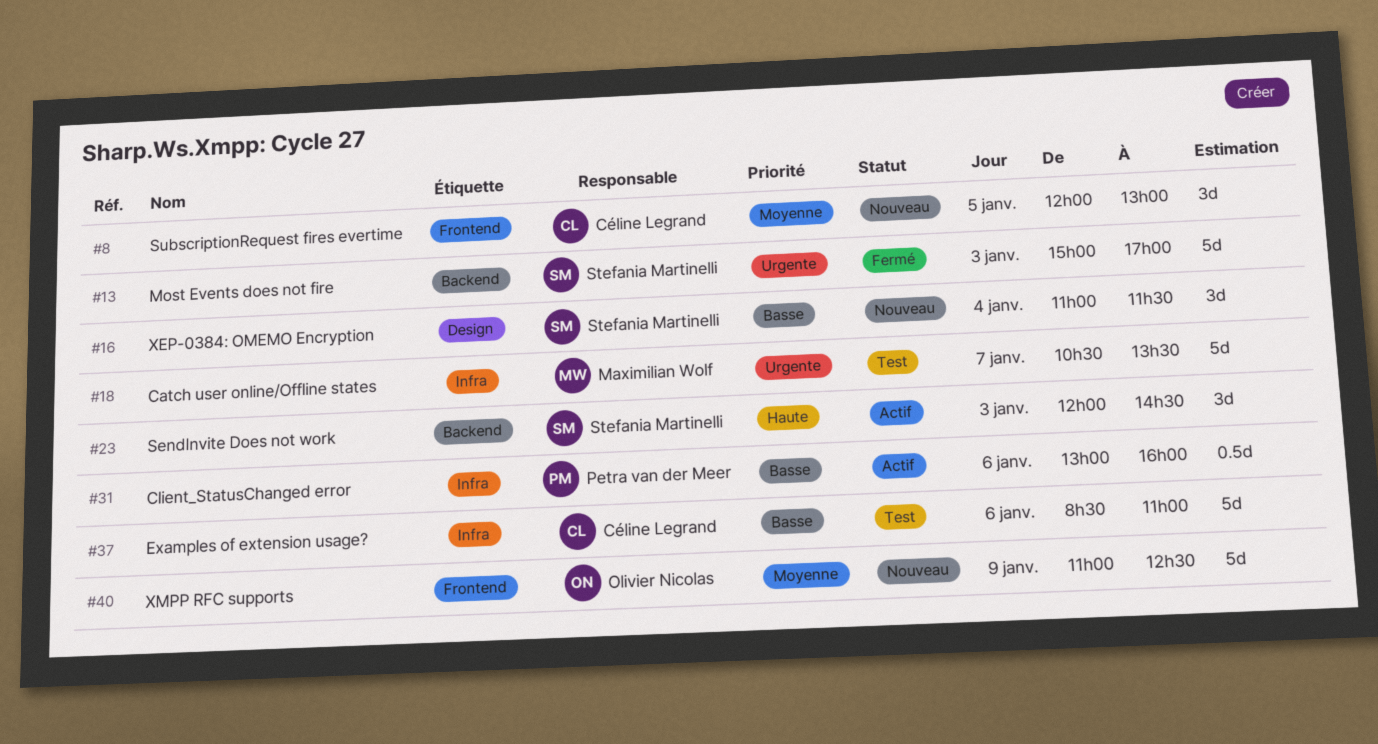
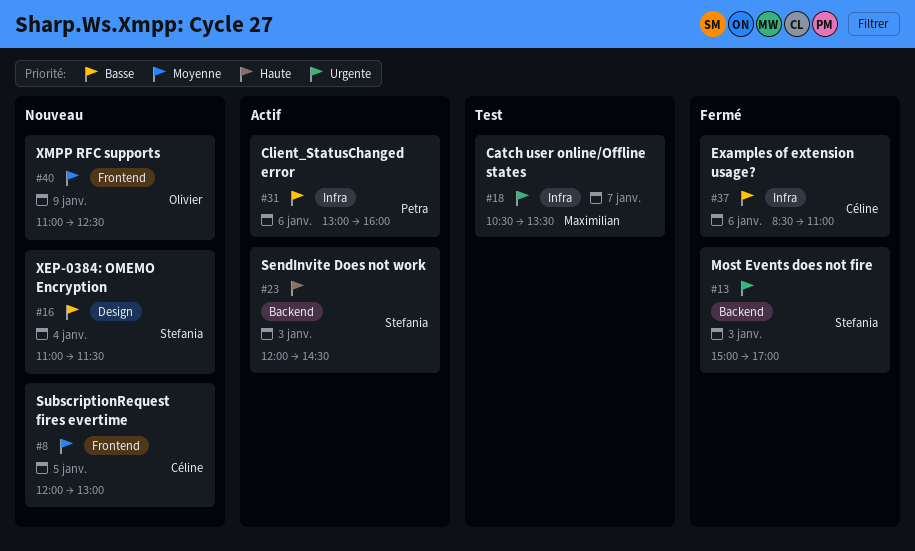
#37, status: Test -> Fermé

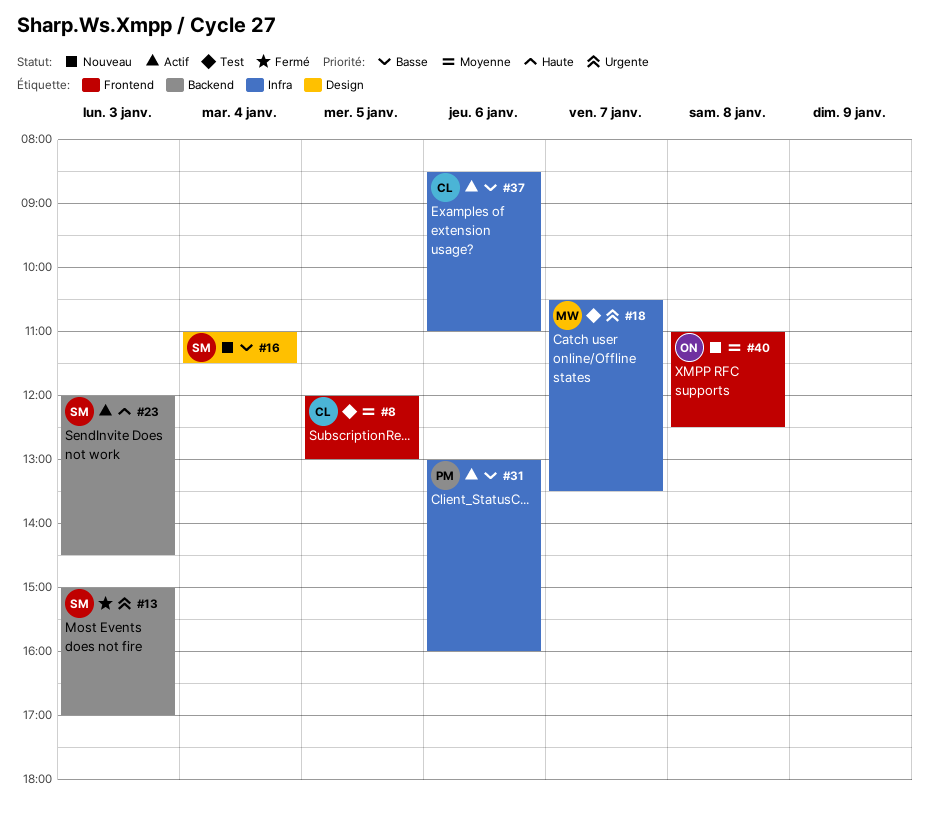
#8, status: Nouveau -> Test
#37, status: Fermé -> Actif
#40, day: Jan 9 -> Jan 8

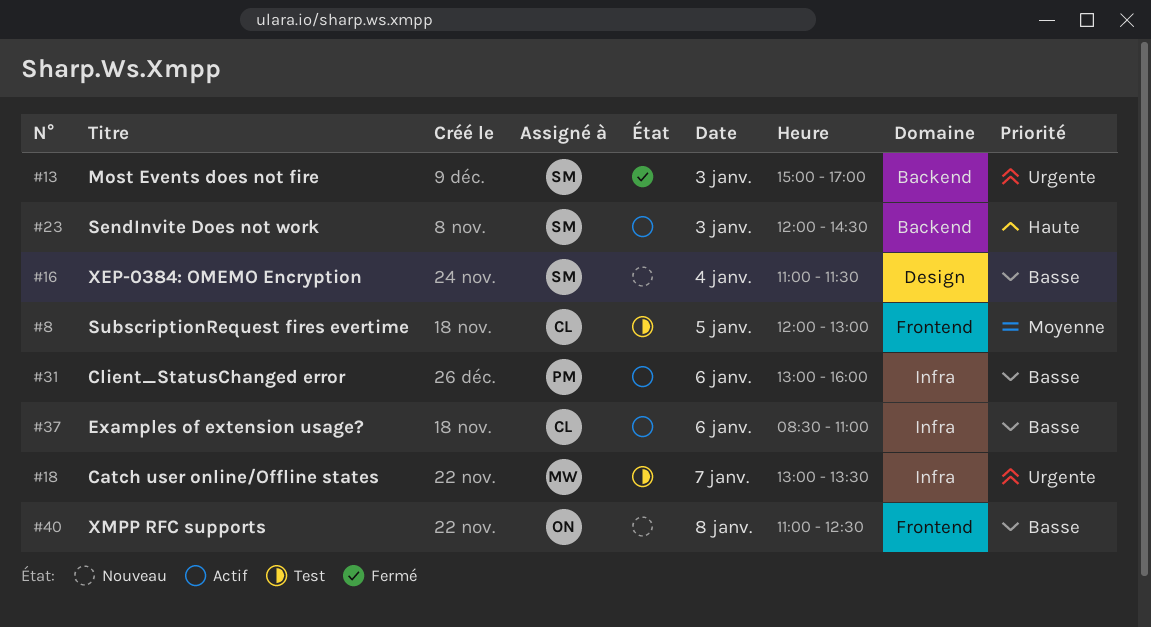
#18, begins: 10:30 -> 13:00
#40, priority: Moyenne -> Basse

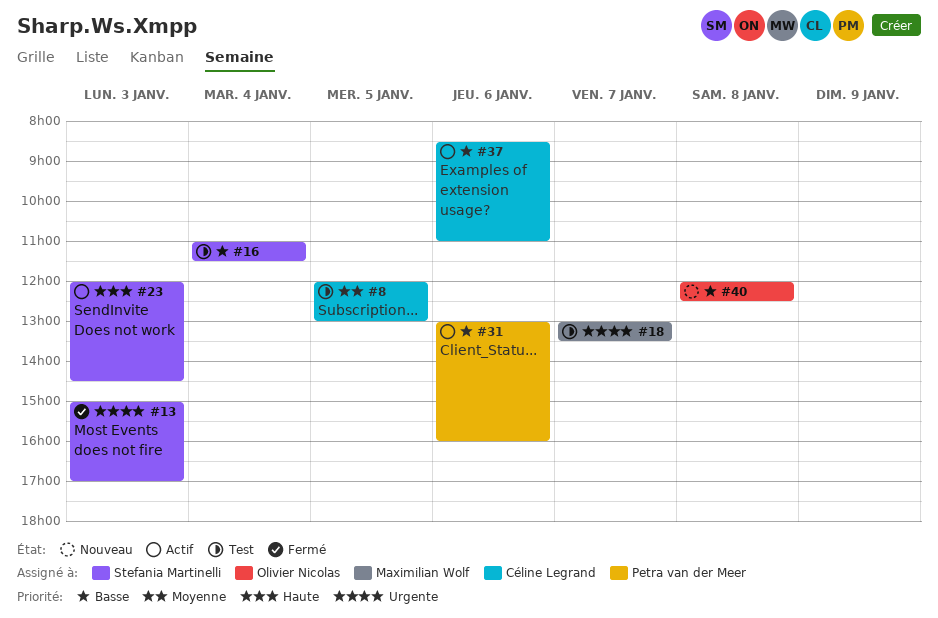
#16, status: Nouveau -> Test
#40, begins: 11:00 -> 12:00

